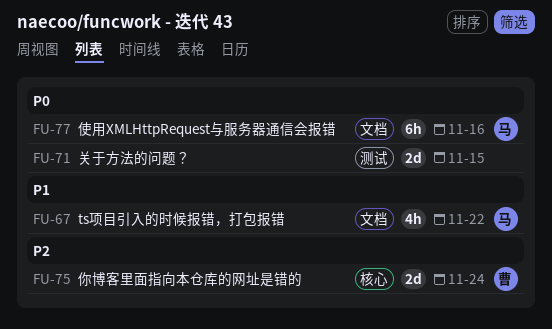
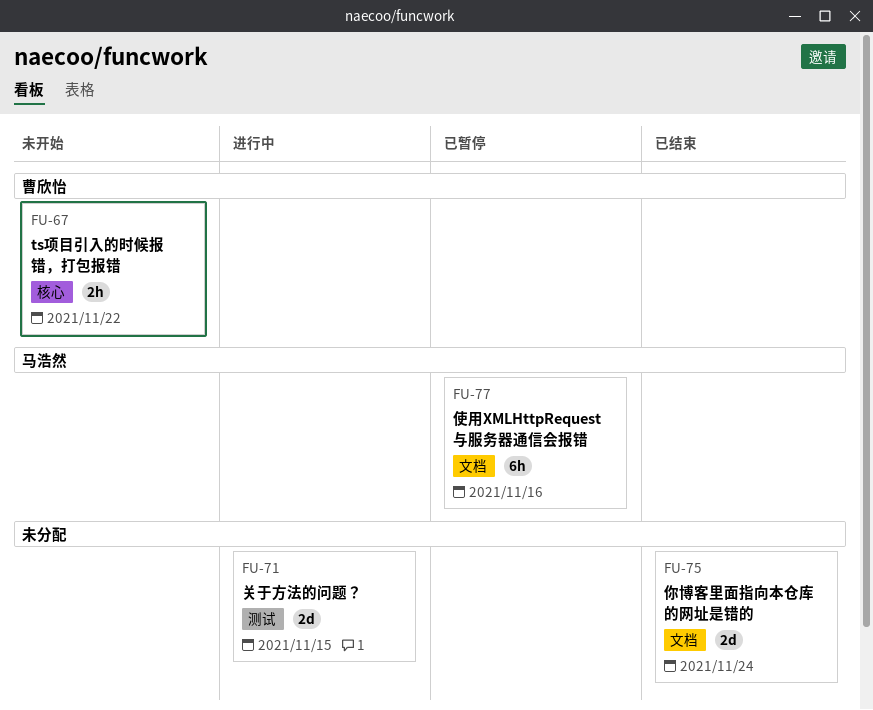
FU-67, owner: 马浩然 -> 曹欣怡
FU-67, label: 文档 -> 核心
FU-67, estimate: 4h -> 2h
FU-75, owner: 曹欣怡 -> none
FU-75, label: 核心 -> 文档

